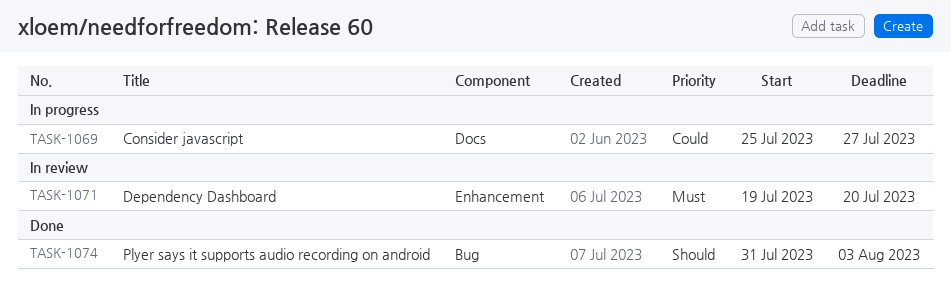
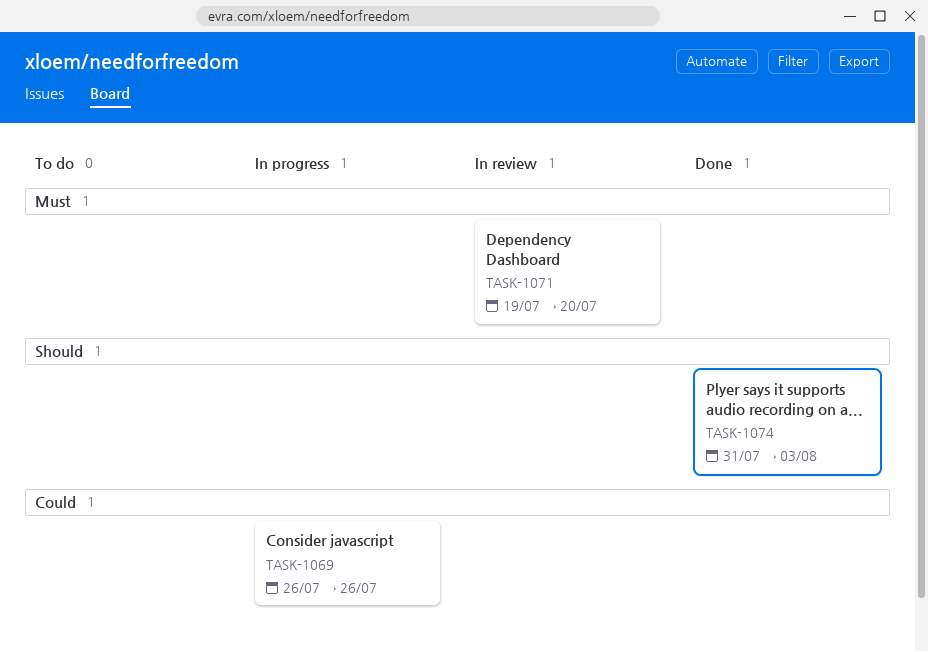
TASK-1069, start: Jul 25 -> Jul 26
TASK-1069, due: Jul 27 -> Jul 26

